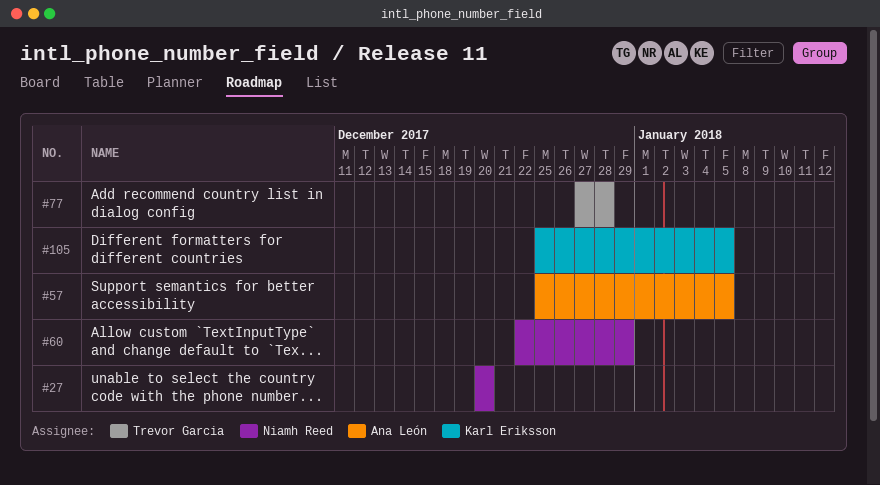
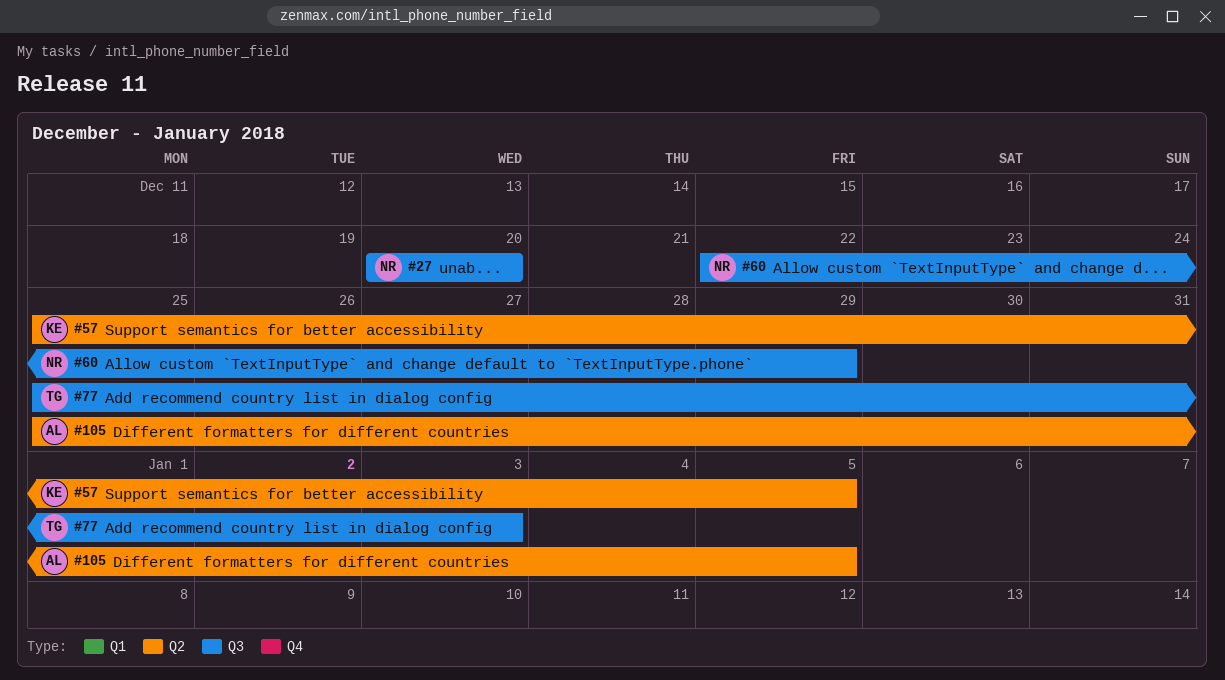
#57, owner: Ana León -> Karl Eriksson
#77, start: Dec 27 -> Dec 25
#77, due: Dec 28 -> Jan 3
#105, owner: Karl Eriksson -> Ana León

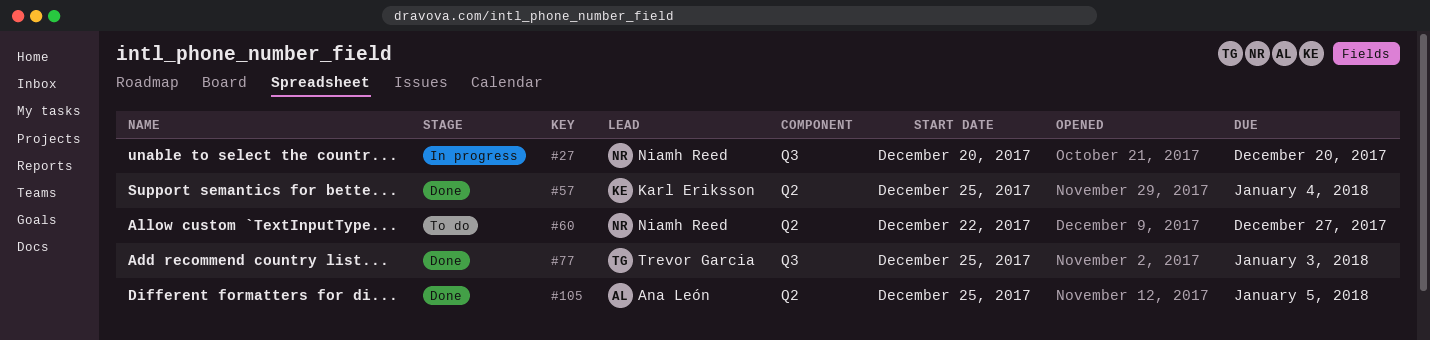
#57, due: Jan 5 -> Jan 4
#60, label: Q3 -> Q2
#60, due: Dec 29 -> Dec 27

